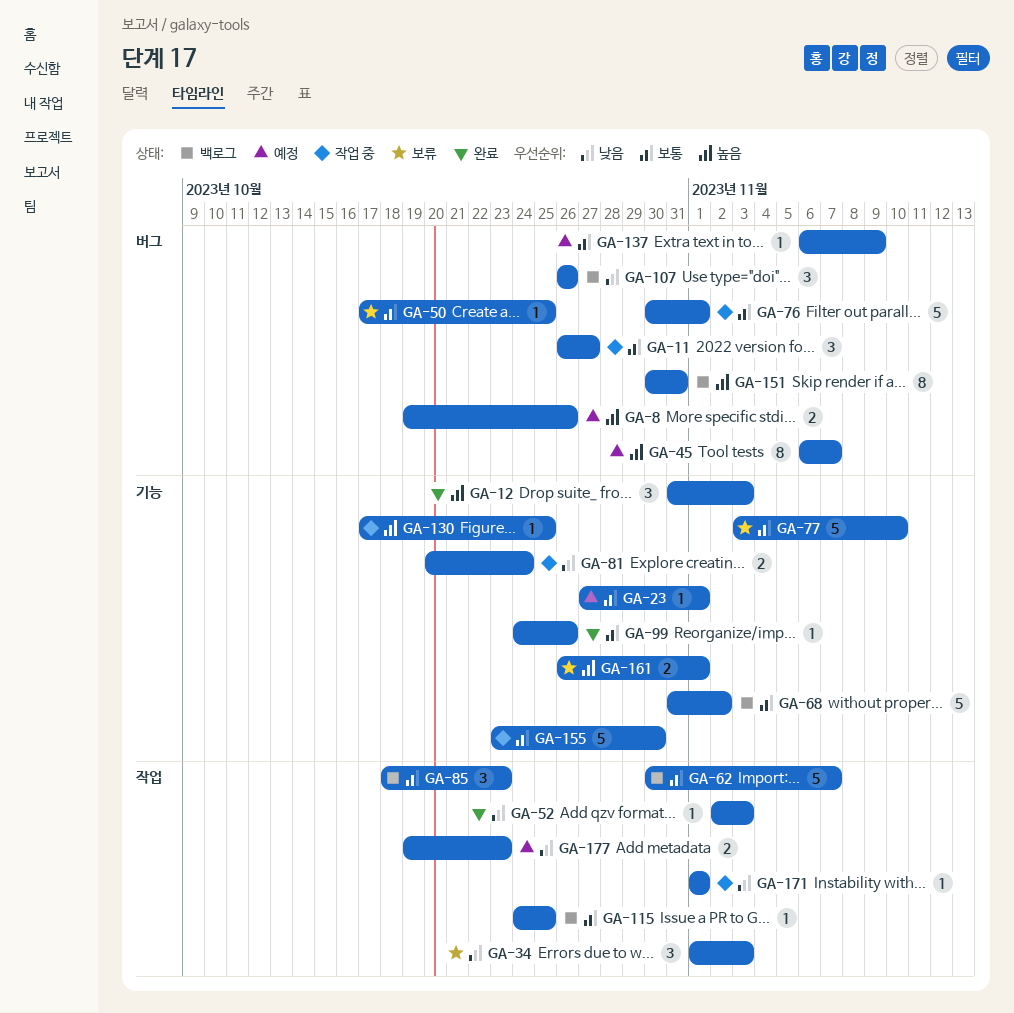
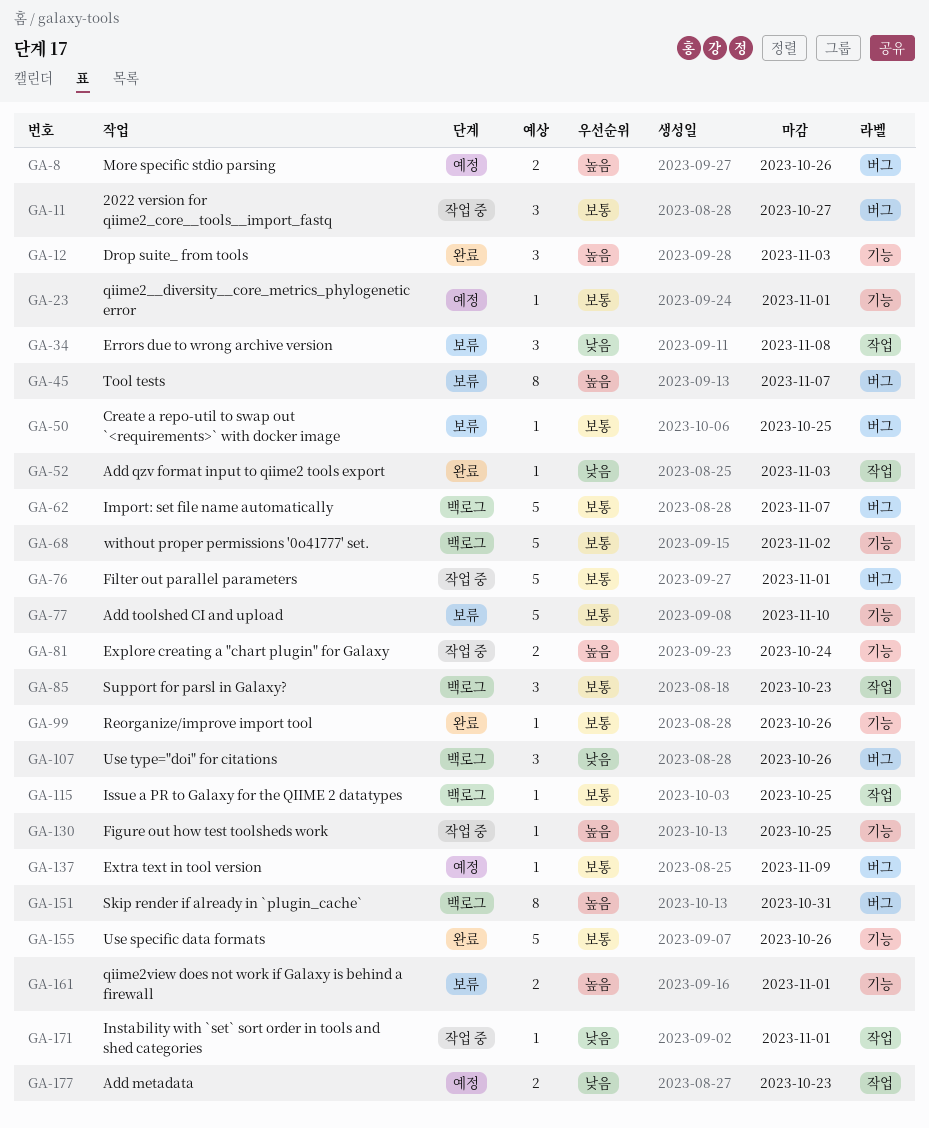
GA-34, due: Nov 3 -> Nov 8
GA-45, status: 예정 -> 보류
GA-62, label: 작업 -> 버그
GA-81, priority: 낮음 -> 높음
GA-155, status: 작업 중 -> 완료
GA-155, due: Oct 30 -> Oct 26

